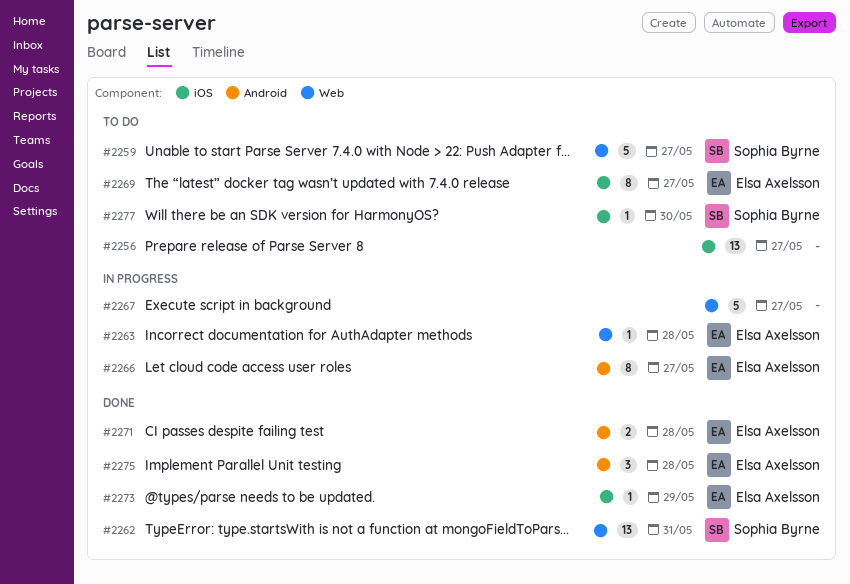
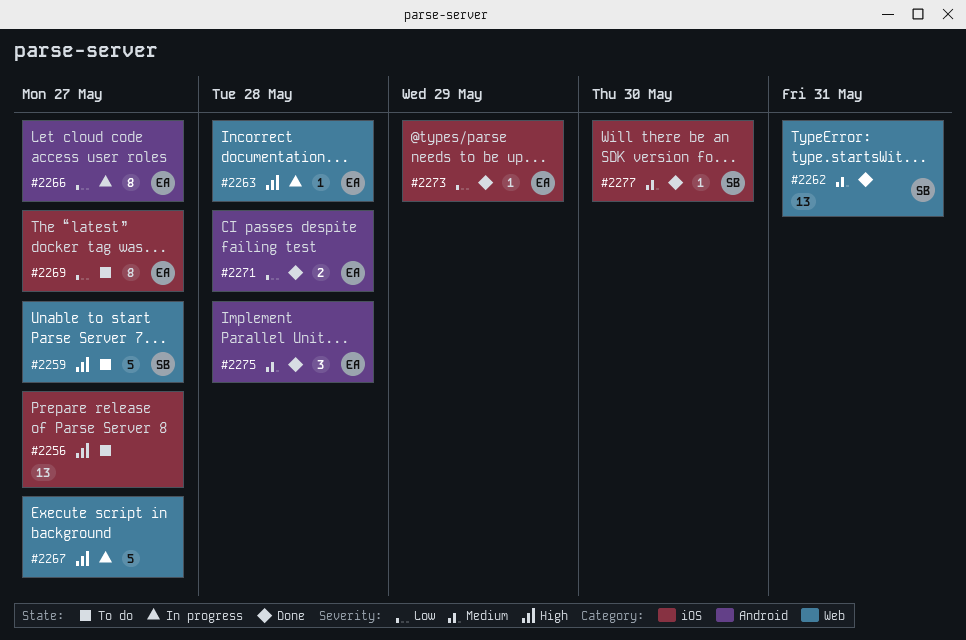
#2277, status: To do -> Done

